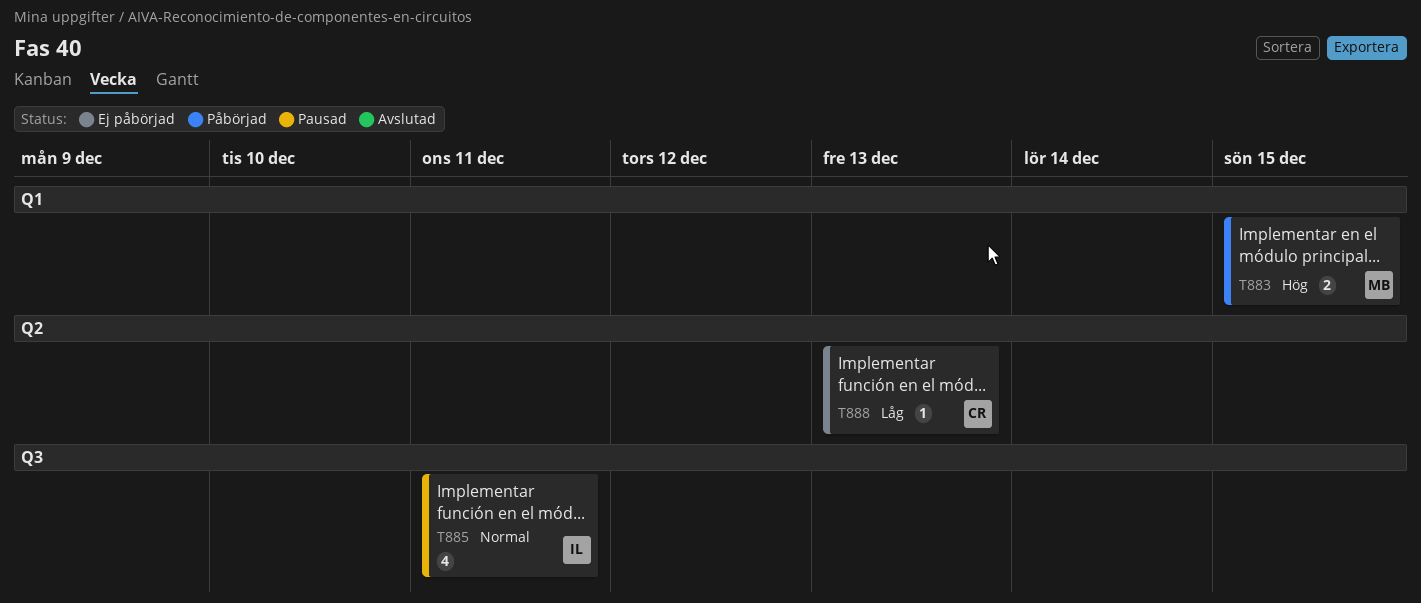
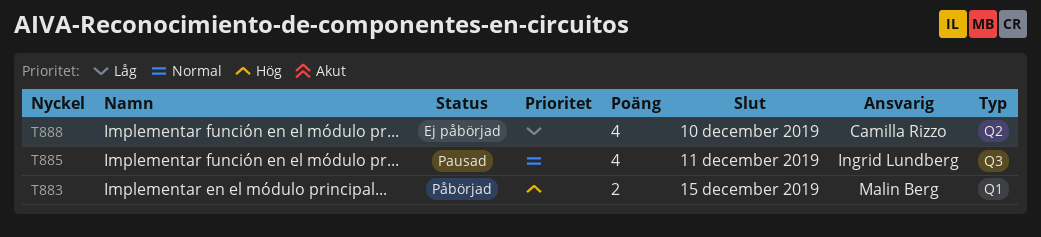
T888, estimate: 1 -> 4
T888, due: Dec 13 -> Dec 10

